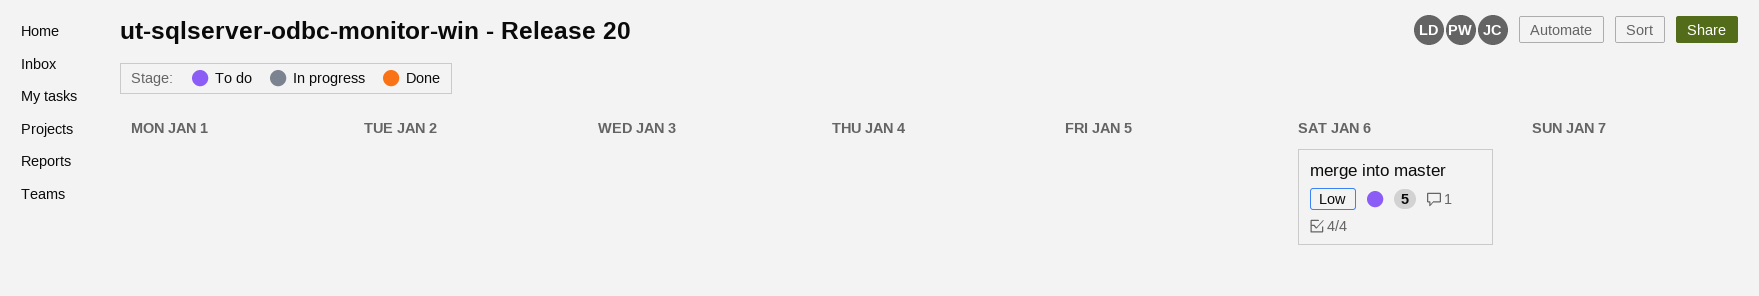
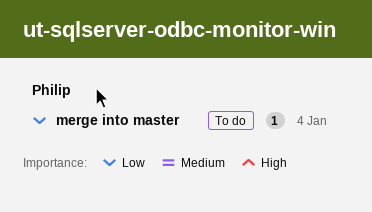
merge into master, estimate: 5 -> 1
merge into master, due: Jan 6 -> Jan 4

